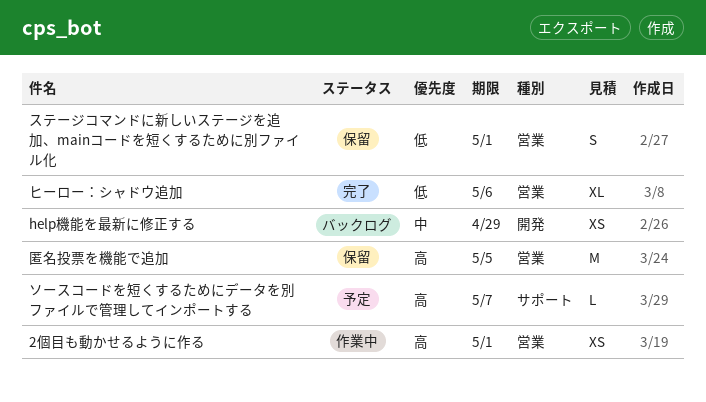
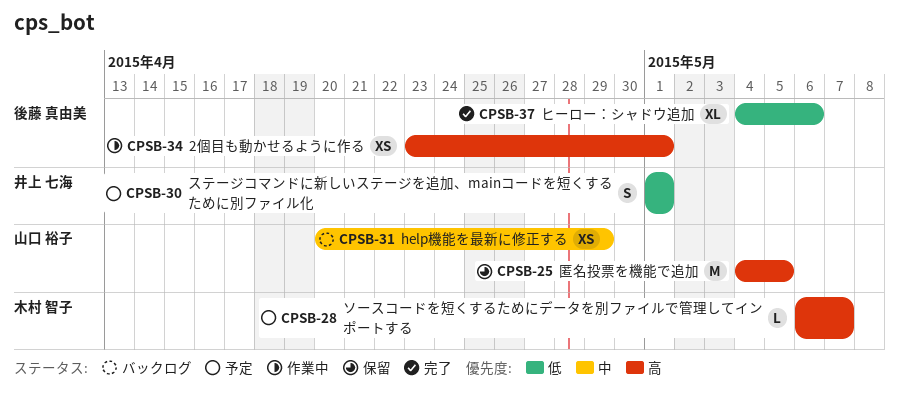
ステージコマンドに新しいステージを追加、mainコードを短くするために別ファイル化, status: 保留 -> 予定

